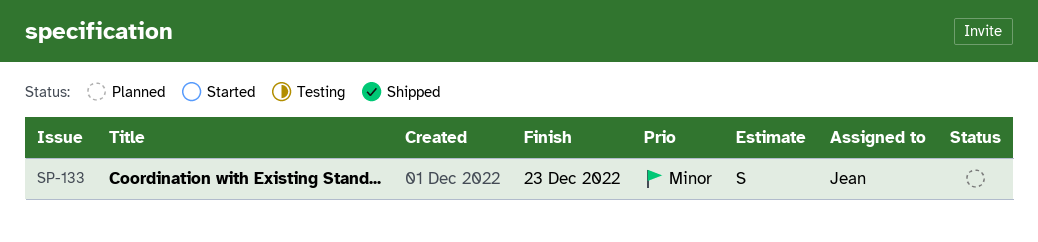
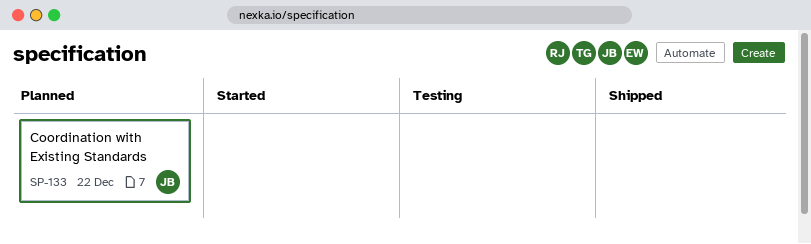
SP-133, due: Dec 23 -> Dec 22

